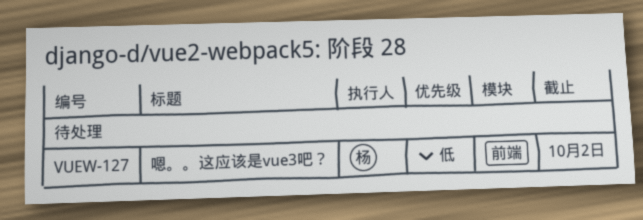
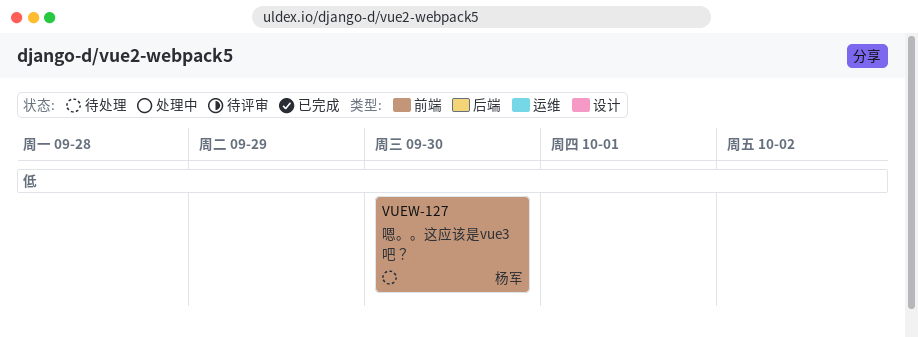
VUEW-127, due: Oct 2 -> Sep 30

